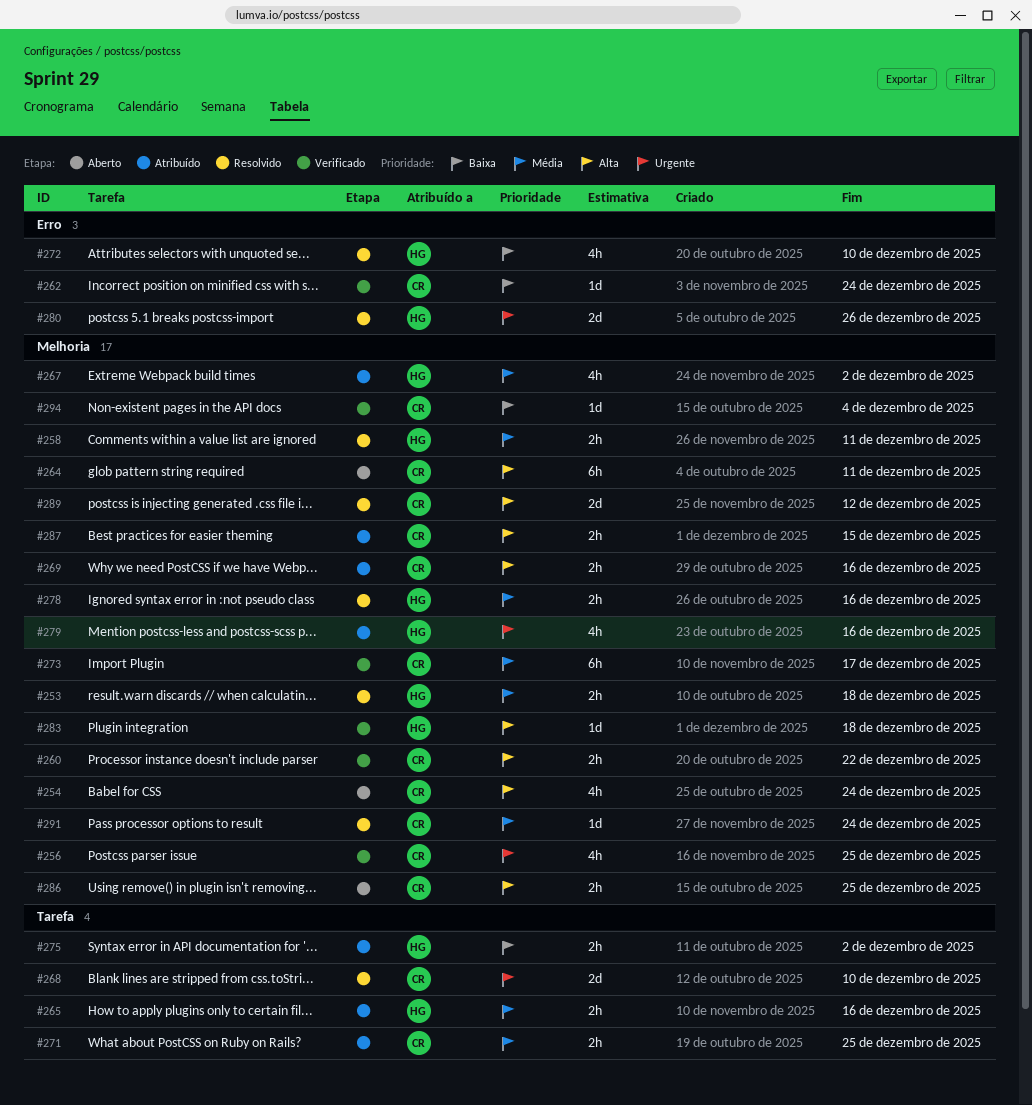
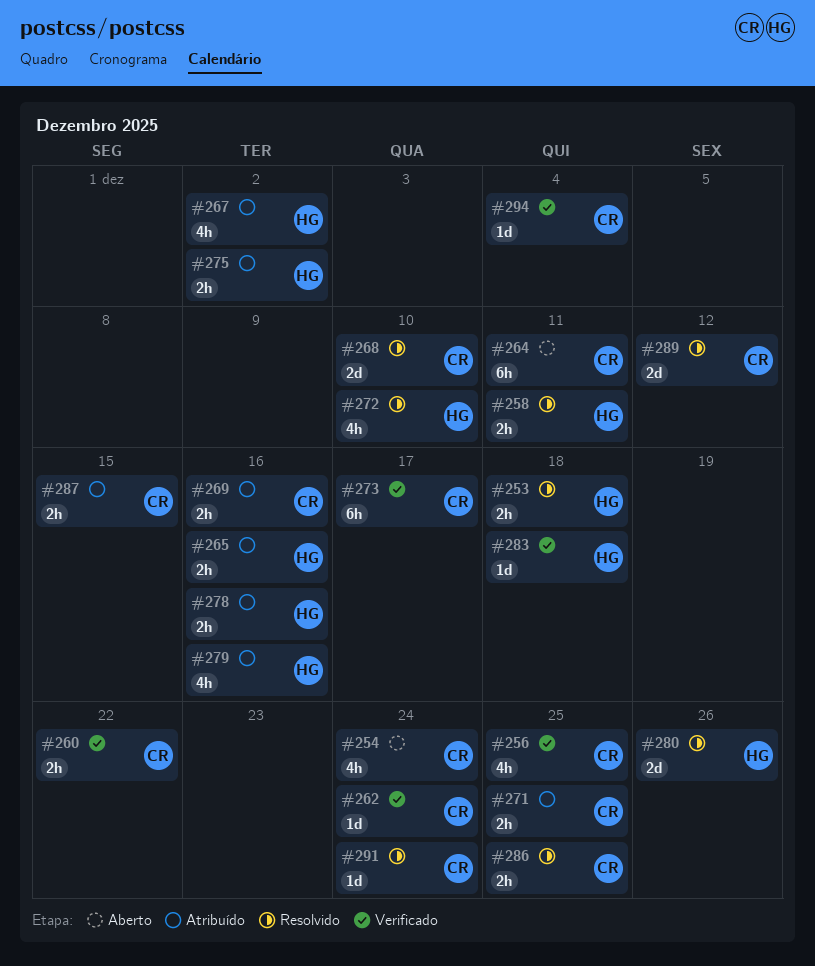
#278, status: Resolvido -> Atribuído
#286, status: Aberto -> Resolvido

